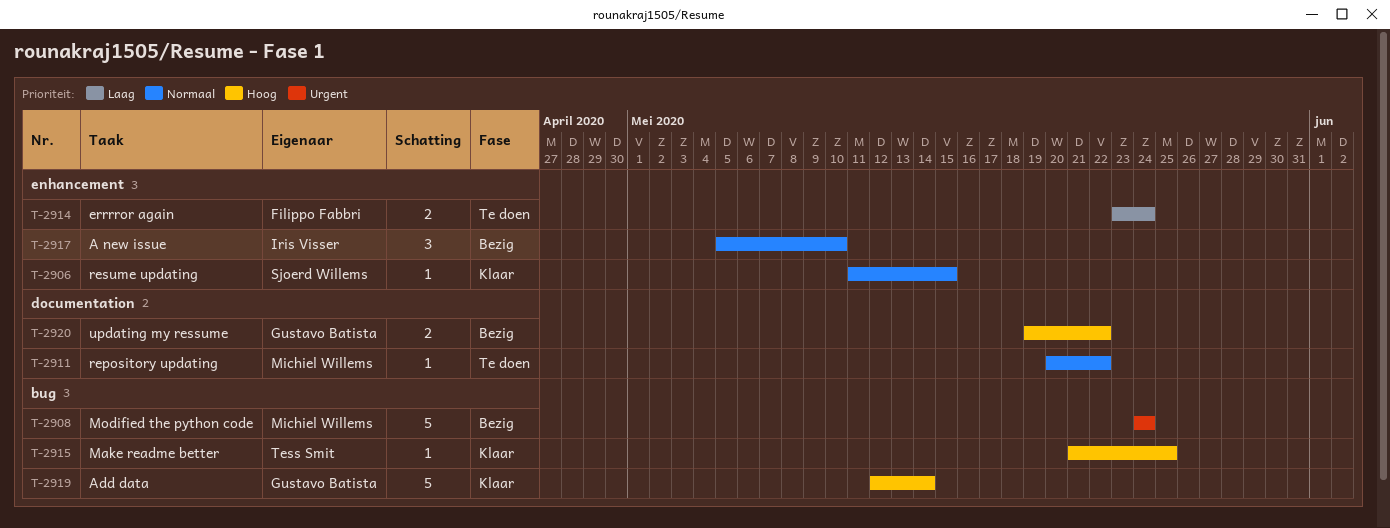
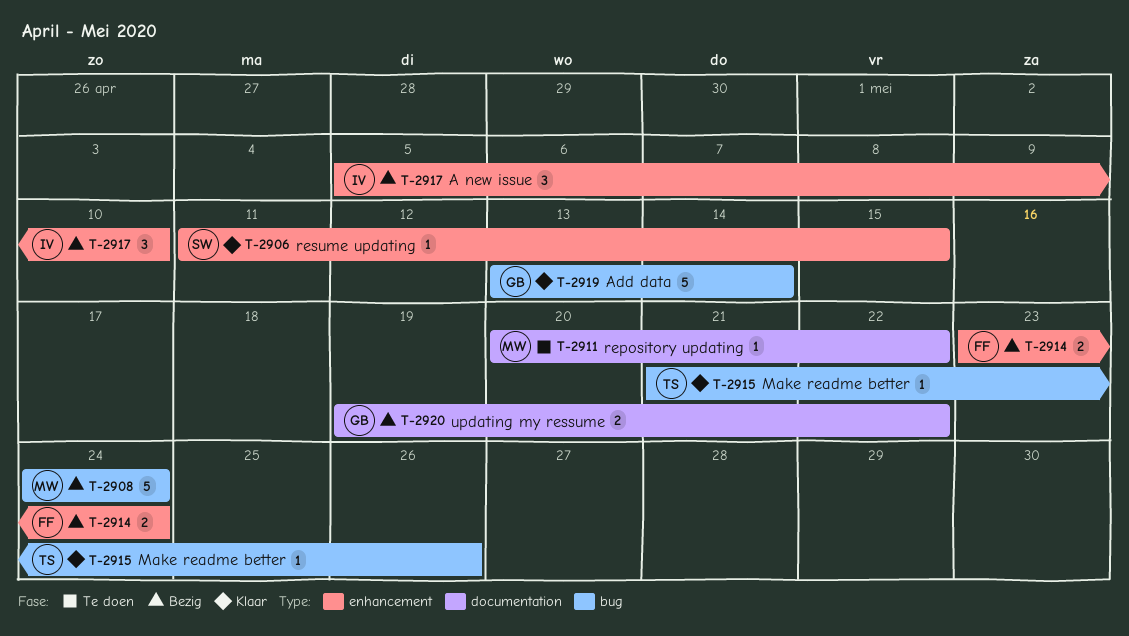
T-2914, status: Te doen -> Bezig
T-2915, due: May 25 -> May 26
T-2919, start: May 12 -> May 13

